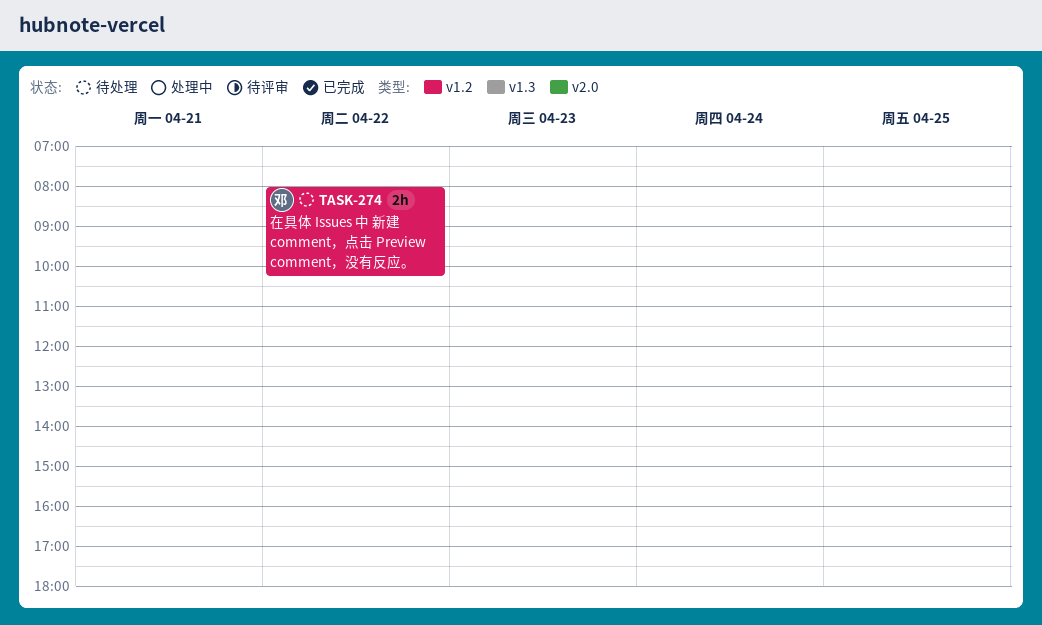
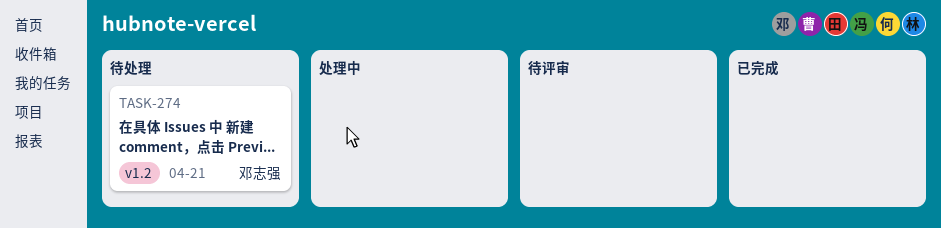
TASK-274, day: Apr 22 -> Apr 21

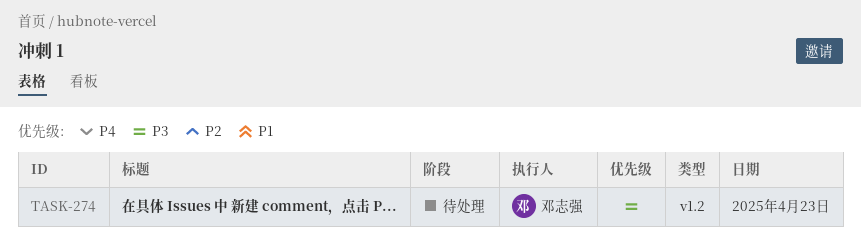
TASK-274, day: Apr 21 -> Apr 23

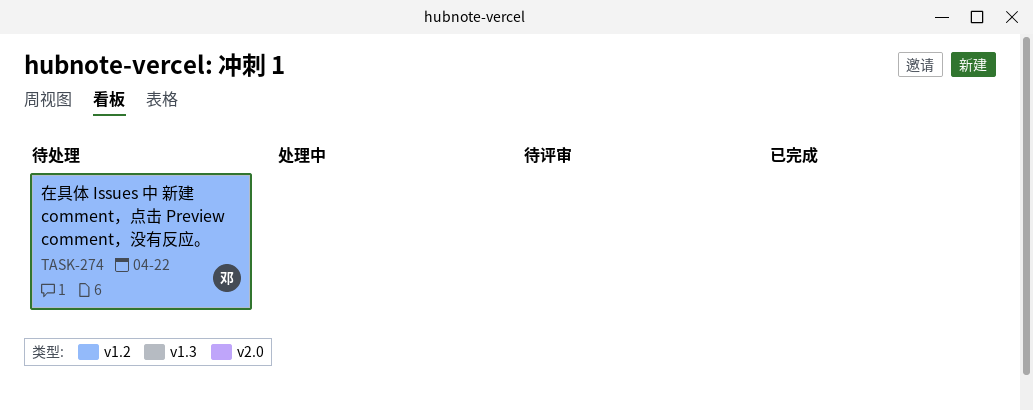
TASK-274, day: Apr 23 -> Apr 22

